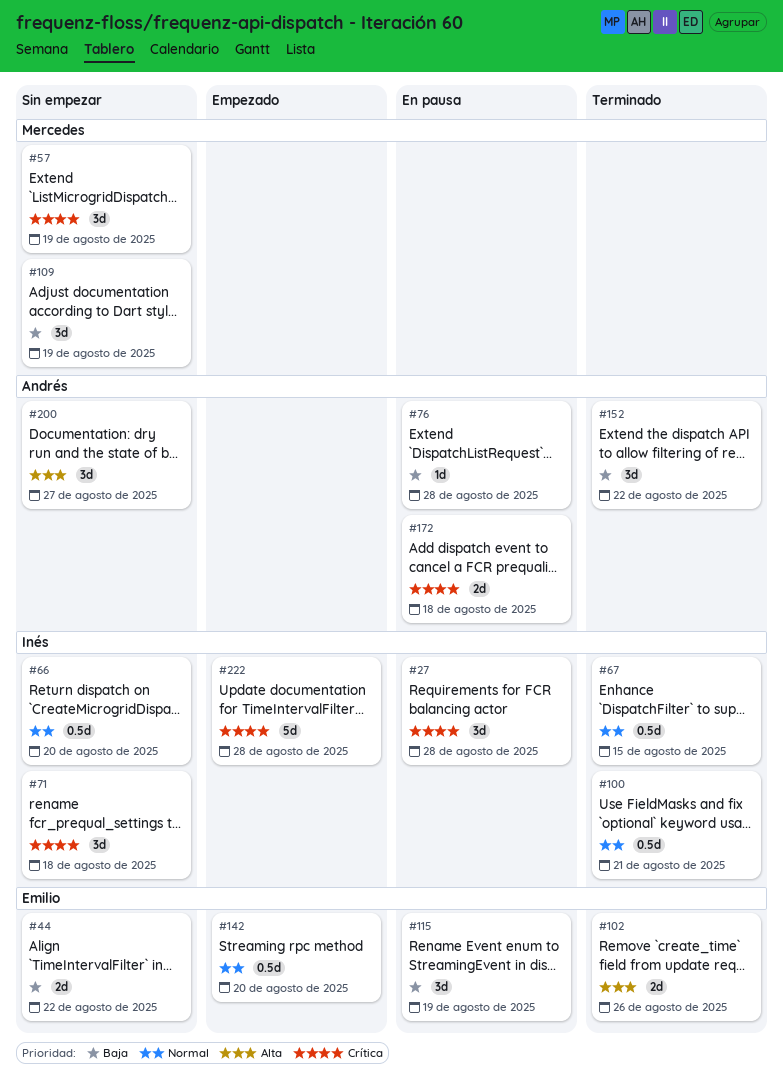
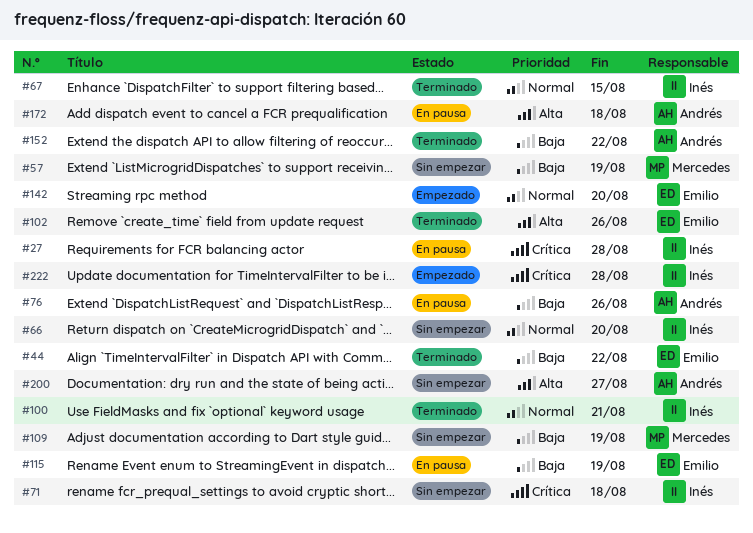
#44, status: Sin empezar -> Terminado
#57, priority: Crítica -> Baja
#76, due: Aug 28 -> Aug 26
#172, priority: Crítica -> Alta

